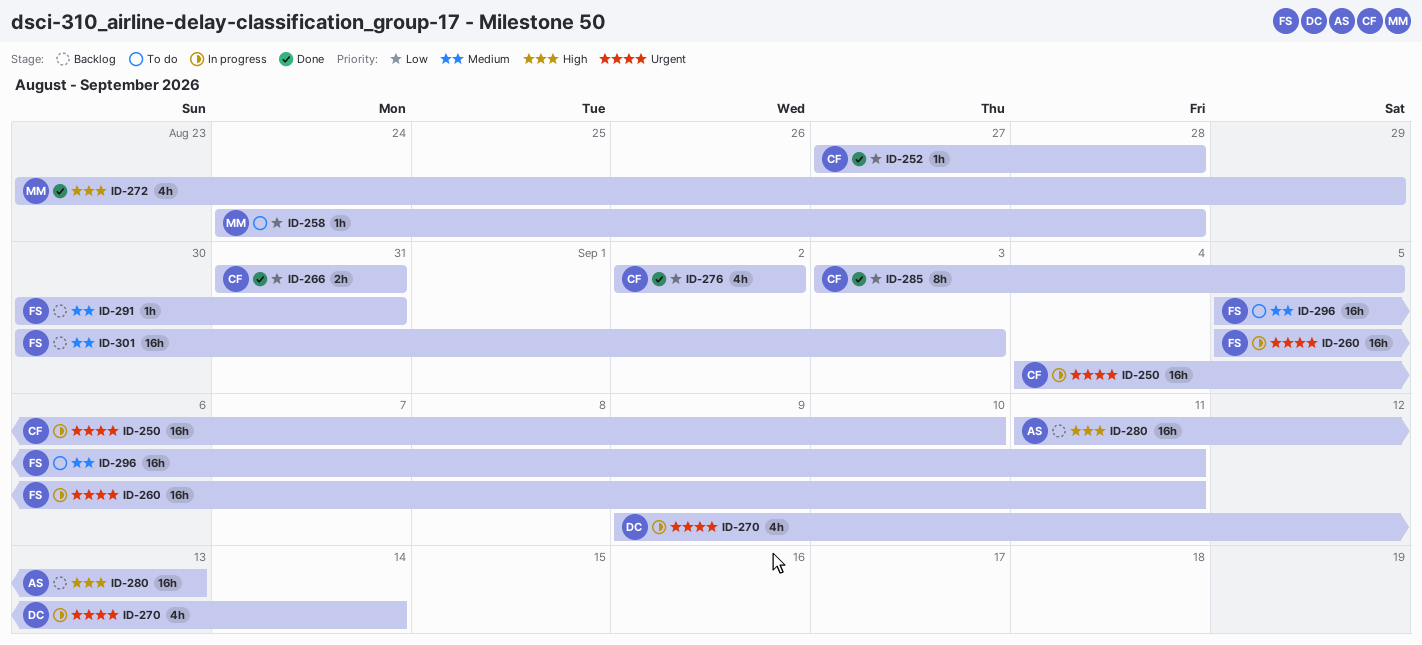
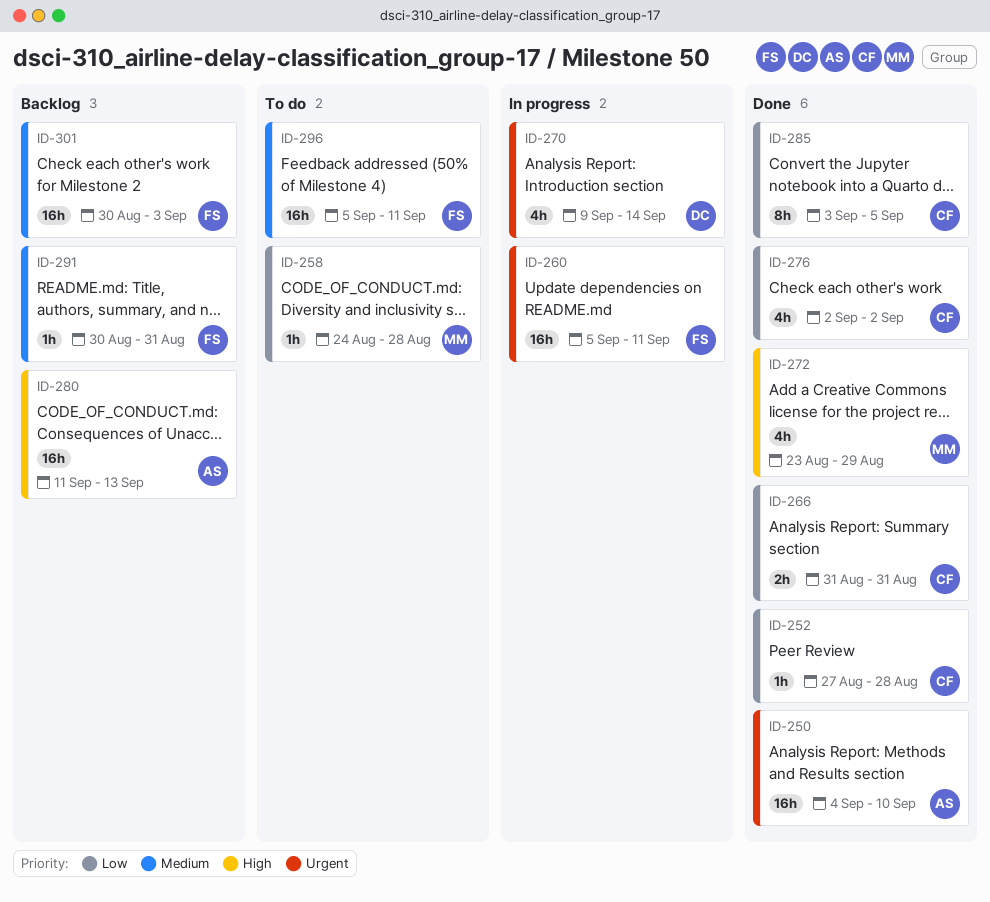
ID-250, status: In progress -> Done
ID-250, owner: CF -> AS

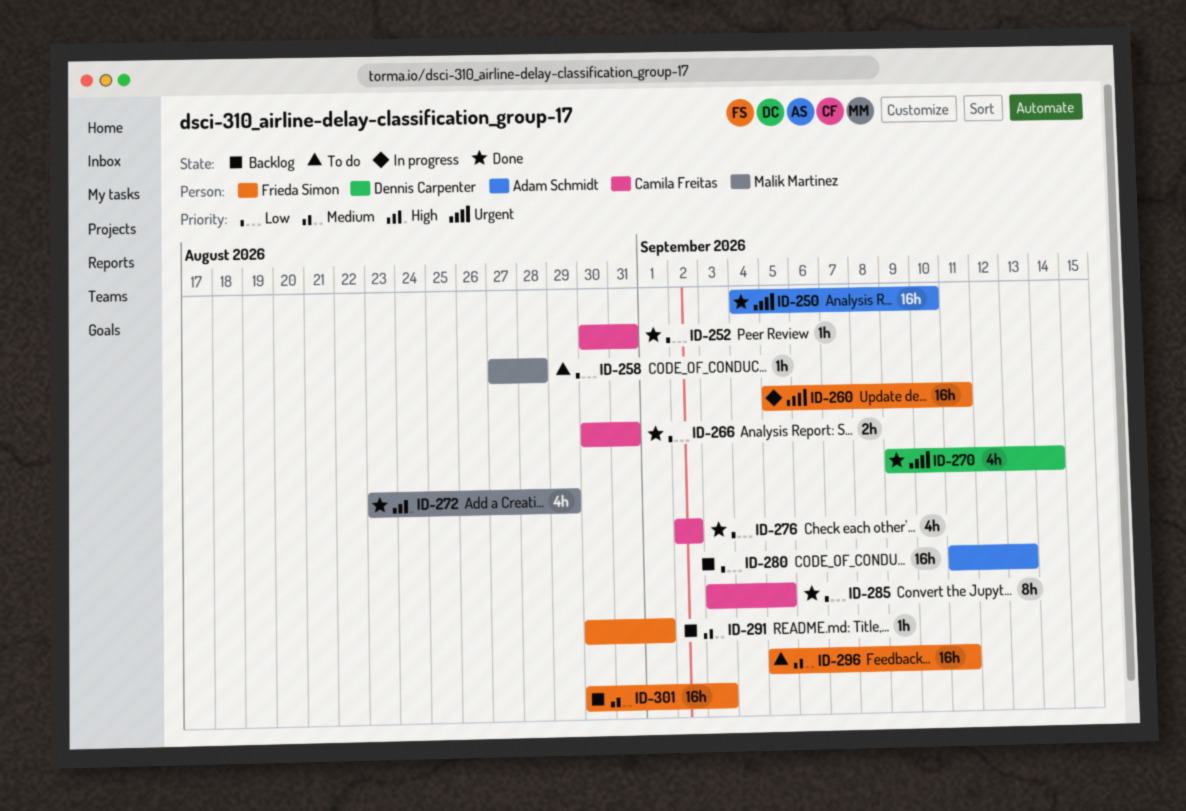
ID-252, start: Aug 27 -> Aug 30
ID-252, due: Aug 28 -> Aug 31
ID-258, start: Aug 24 -> Aug 27
ID-266, start: Aug 31 -> Aug 30
ID-270, status: In progress -> Done
ID-280, priority: High -> Low
ID-291, due: Aug 31 -> Sep 1

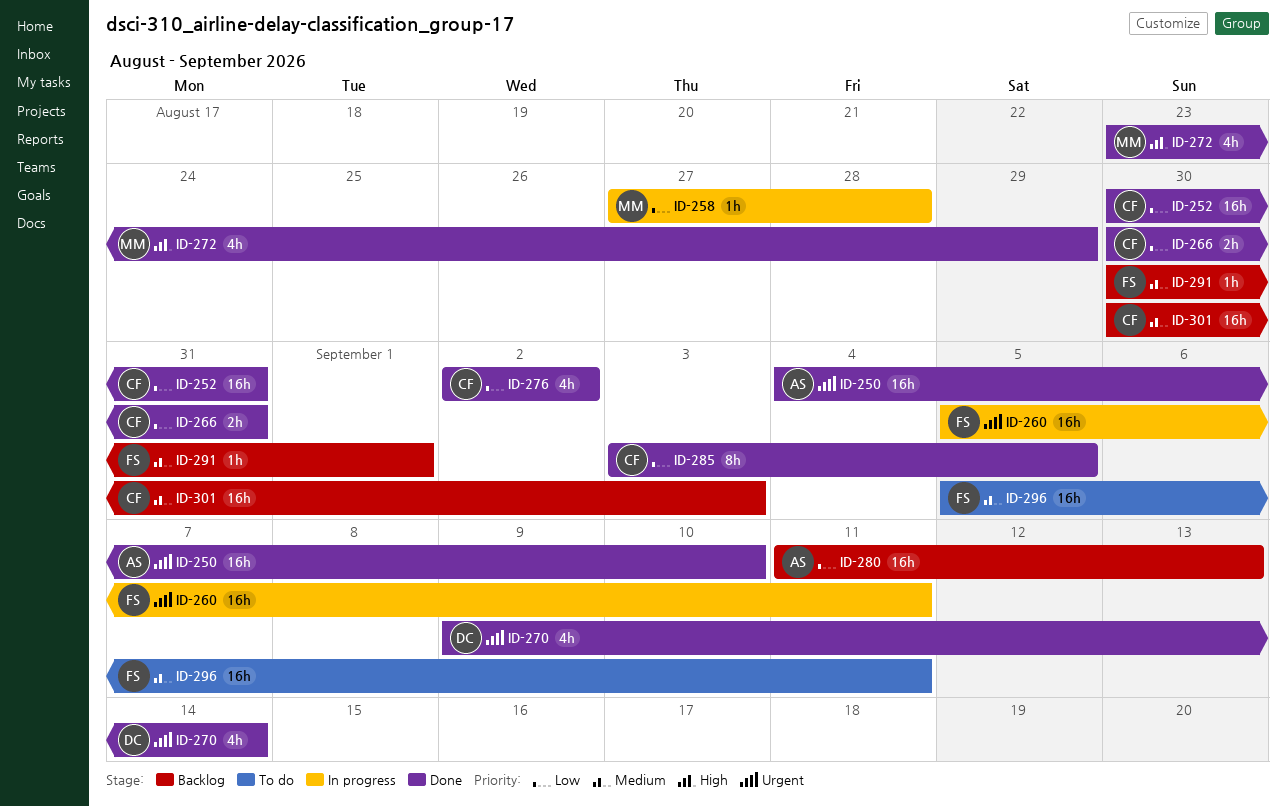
ID-252, estimate: 1h -> 16h
ID-258, status: To do -> In progress
ID-301, owner: Frieda Simon -> Camila Freitas

